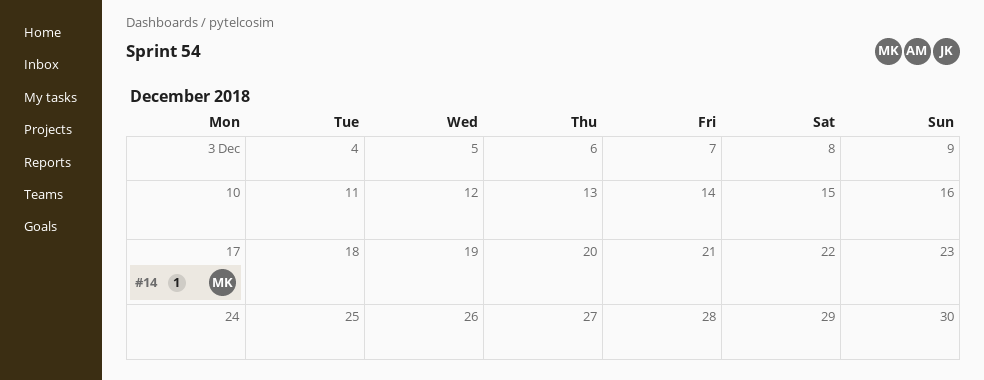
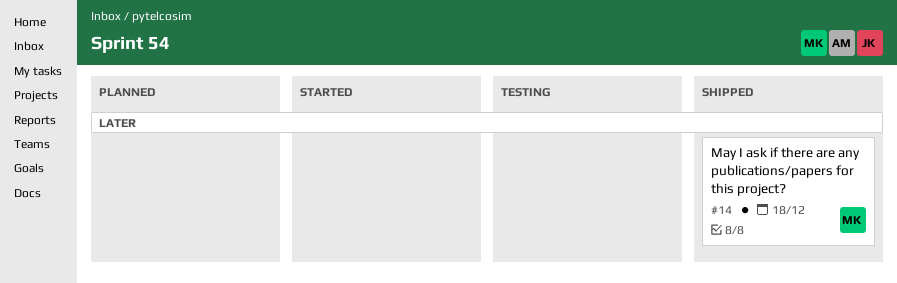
#14, due: Dec 17 -> Dec 18

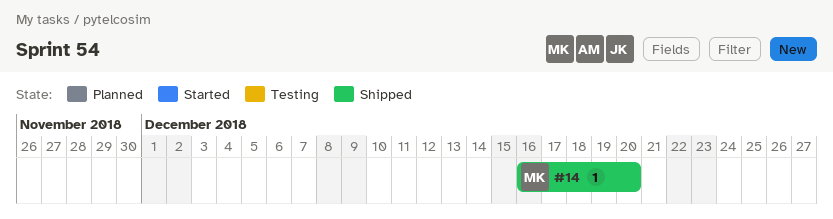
#14, due: Dec 18 -> Dec 20

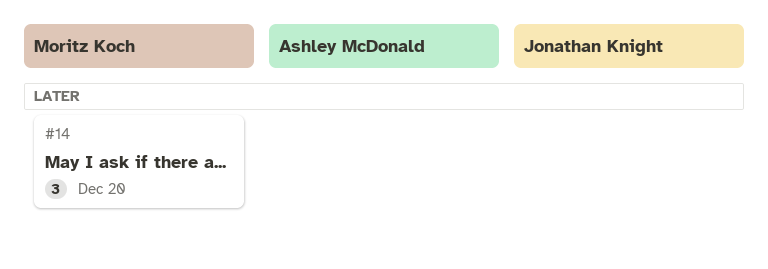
#14, estimate: 1 -> 3

